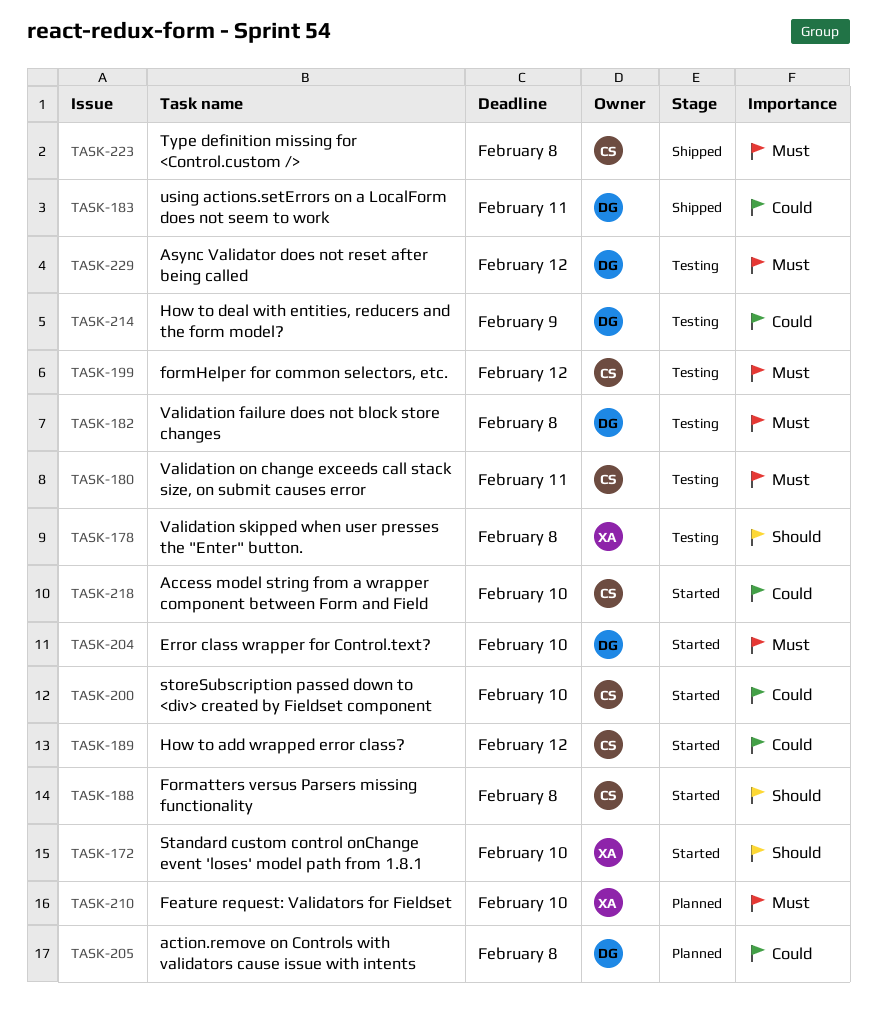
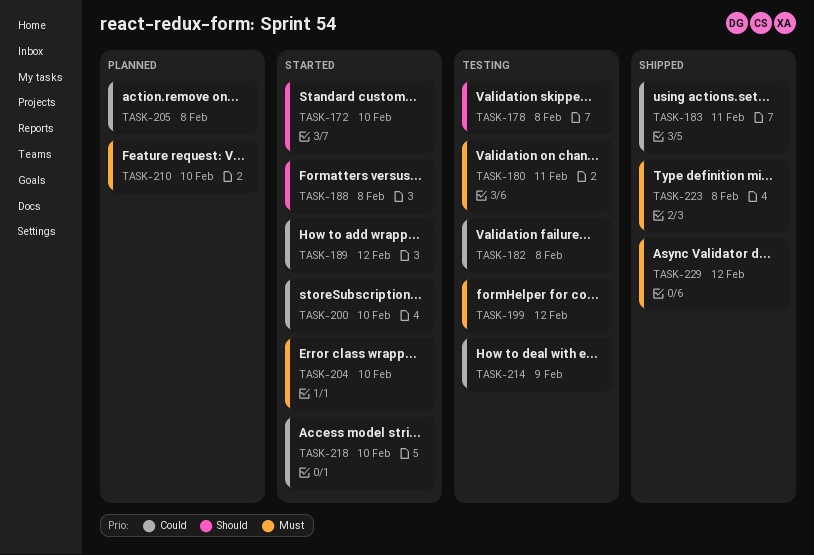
TASK-182, priority: Must -> Could
TASK-229, status: Testing -> Shipped

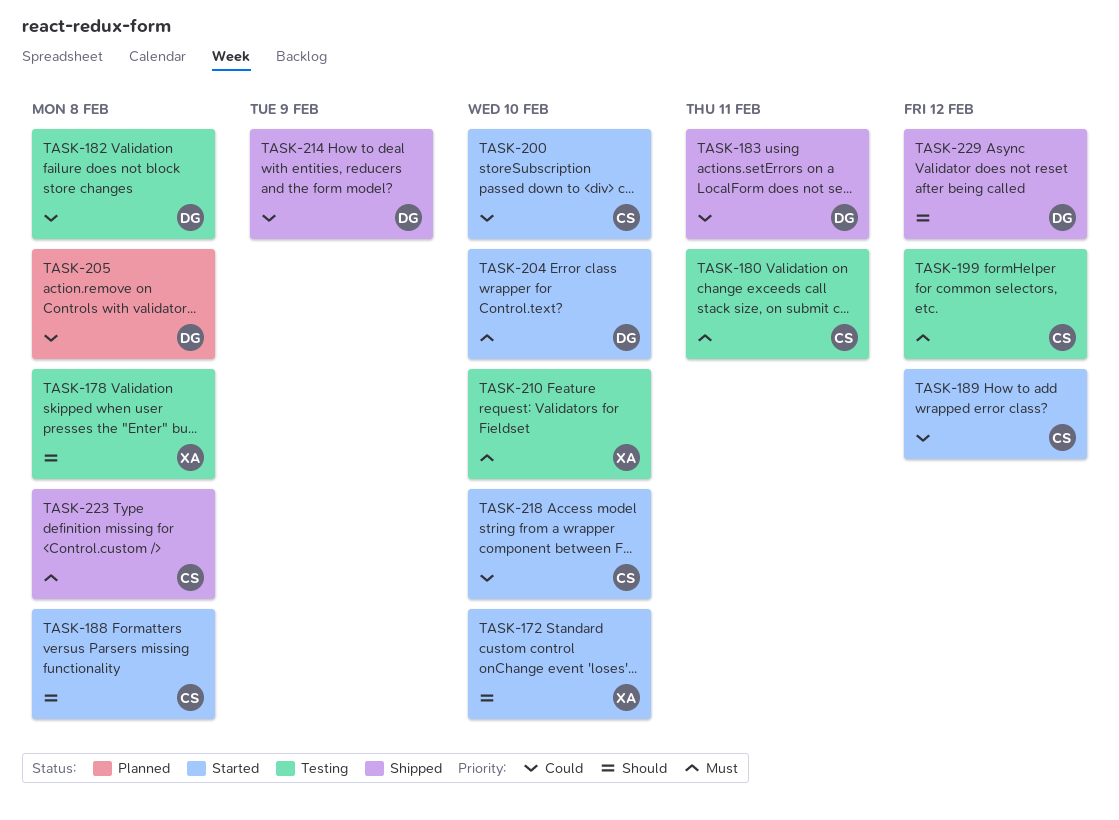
TASK-210, status: Planned -> Testing
TASK-214, status: Testing -> Shipped
TASK-229, priority: Must -> Should

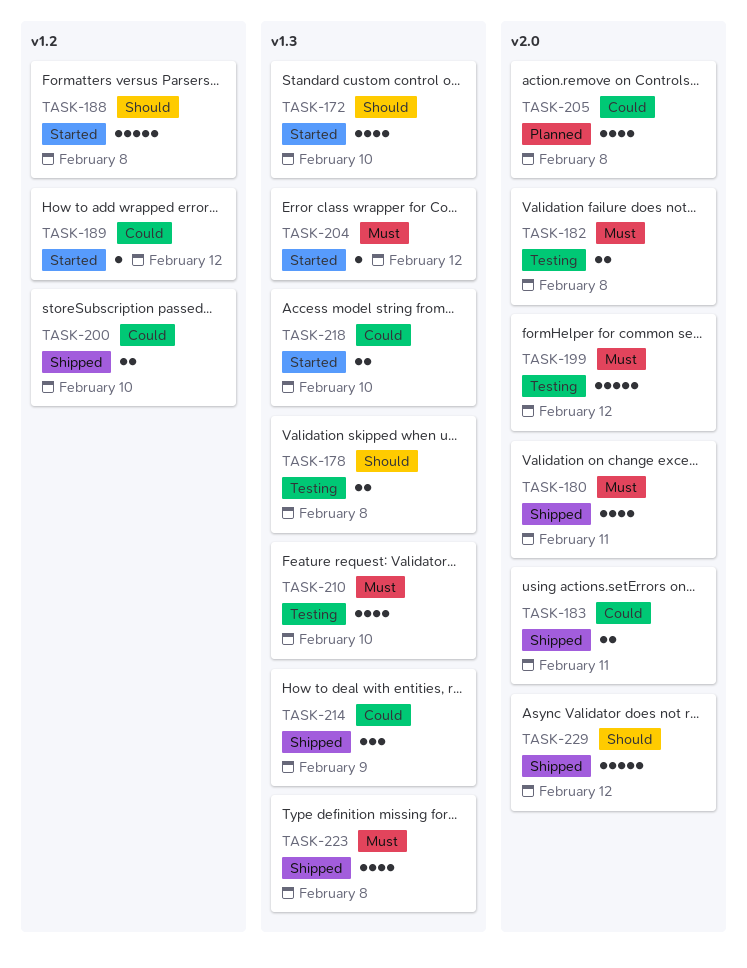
TASK-180, status: Testing -> Shipped
TASK-182, priority: Could -> Must
TASK-200, status: Started -> Shipped
TASK-204, due: Feb 10 -> Feb 12

